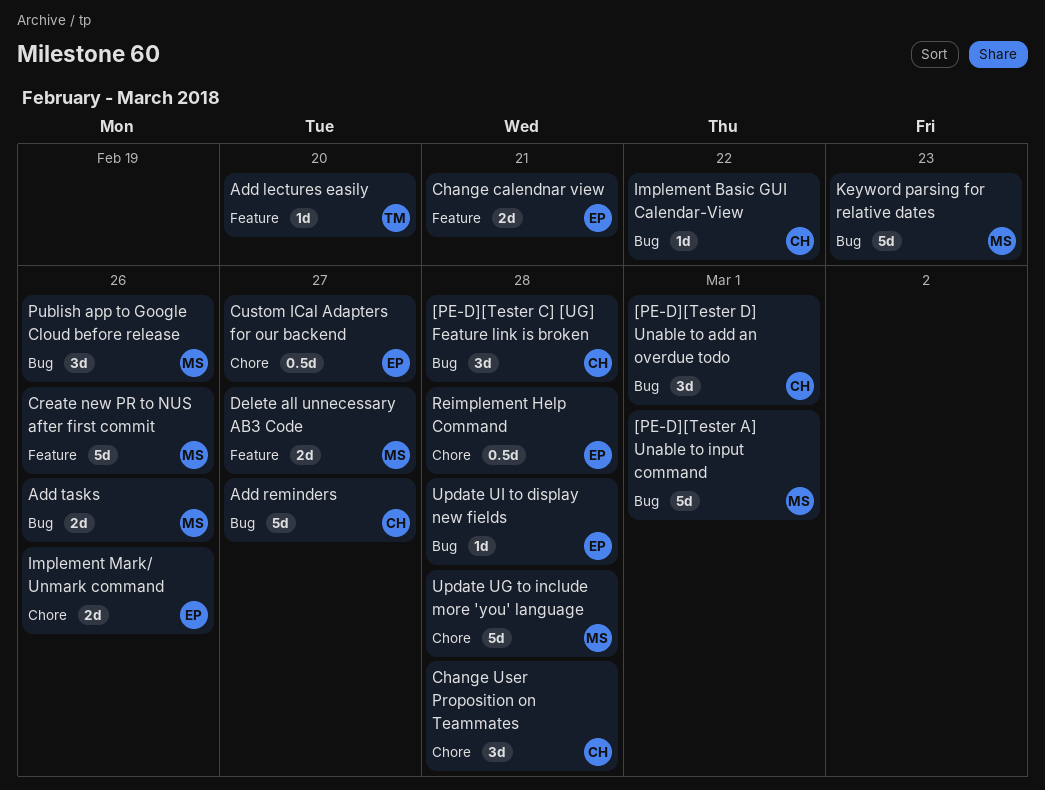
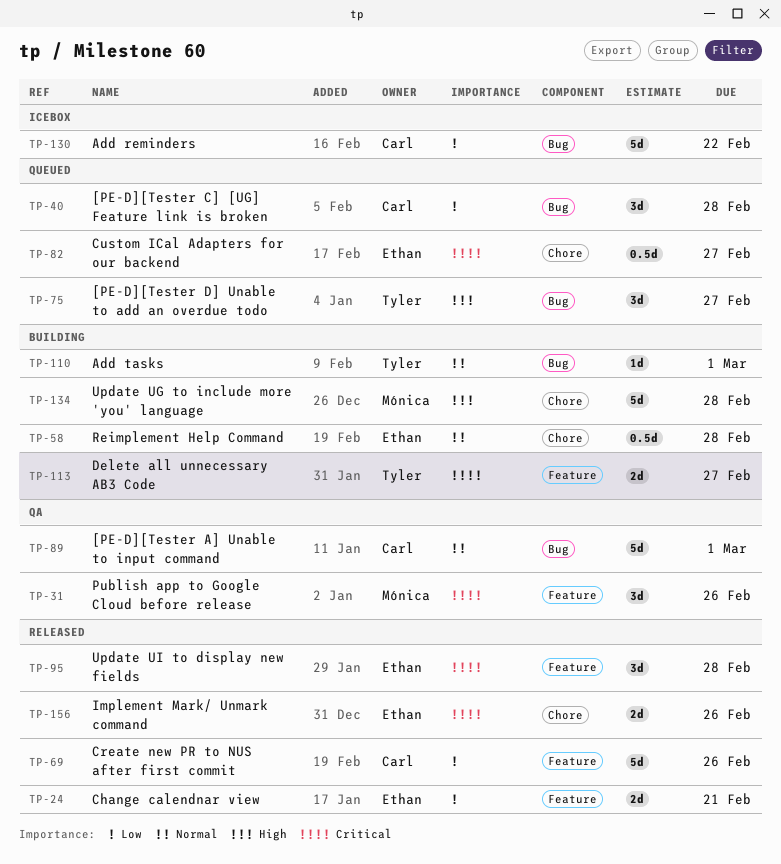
[PE-D][Tester A] Unable to input command, owner: Mónica -> Carl
[PE-D][Tester D] Unable to add an overdue todo, owner: Carl -> Tyler
[PE-D][Tester D] Unable to add an overdue todo, due: Mar 1 -> Feb 27
Add lectures easily: present -> none
Add reminders, due: Feb 27 -> Feb 22
Add tasks, owner: Mónica -> Tyler
Add tasks, estimate: 2d -> 1d
Add tasks, due: Feb 26 -> Mar 1
Change User Proposition on Teammates: present -> none
Create new PR to NUS after first commit, owner: Mónica -> Carl
Delete all unnecessary AB3 Code, owner: Mónica -> Tyler
Implement Basic GUI Calendar-View: present -> none
Keyword parsing for relative dates: present -> none
Publish app to Google Cloud before release, label: Bug -> Feature
Update UI to display new fields, label: Bug -> Feature
Update UI to display new fields, estimate: 1d -> 3d

